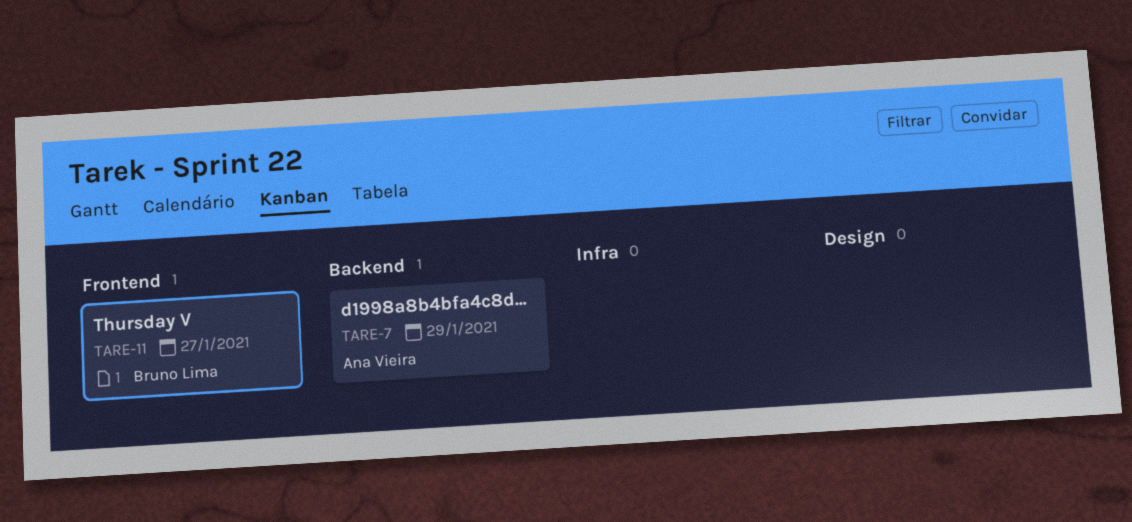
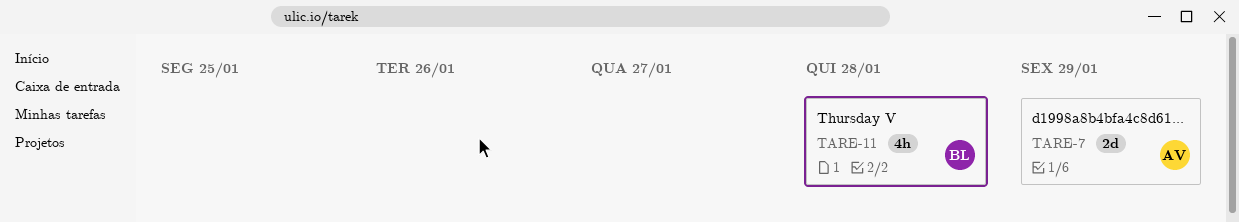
TARE-11, due: Jan 27 -> Jan 28

